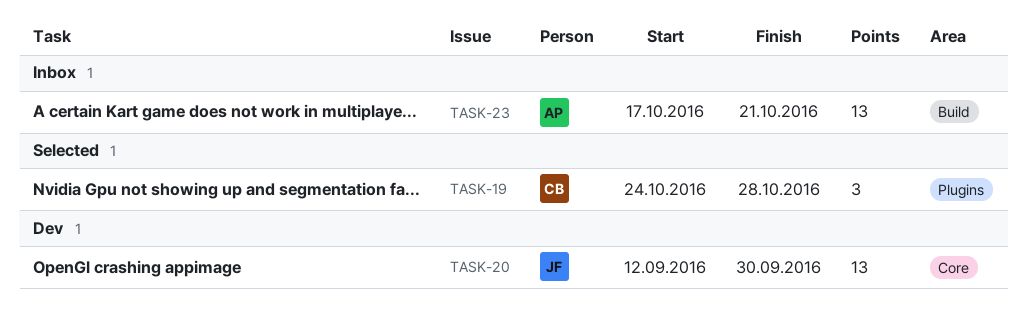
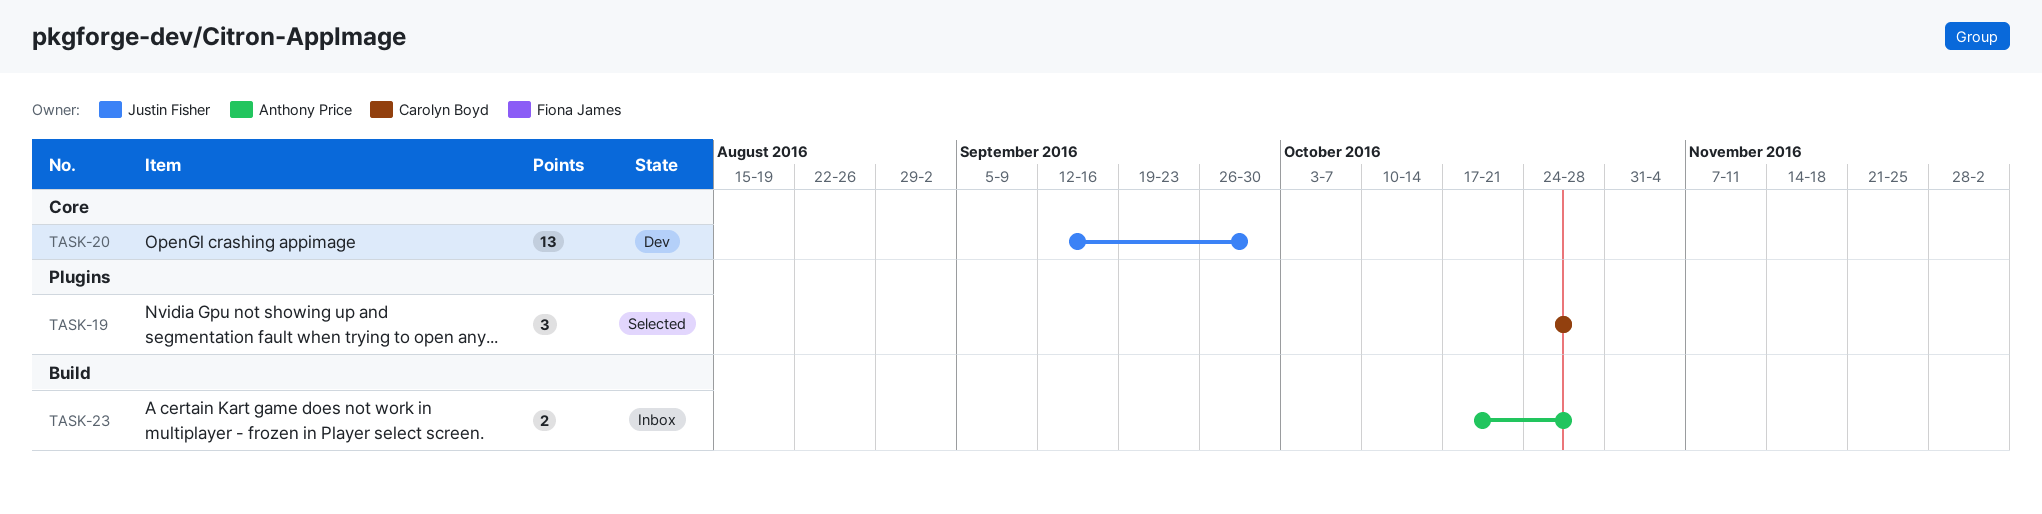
TASK-23, estimate: 13 -> 2
TASK-23, due: Oct 21 -> Oct 28

